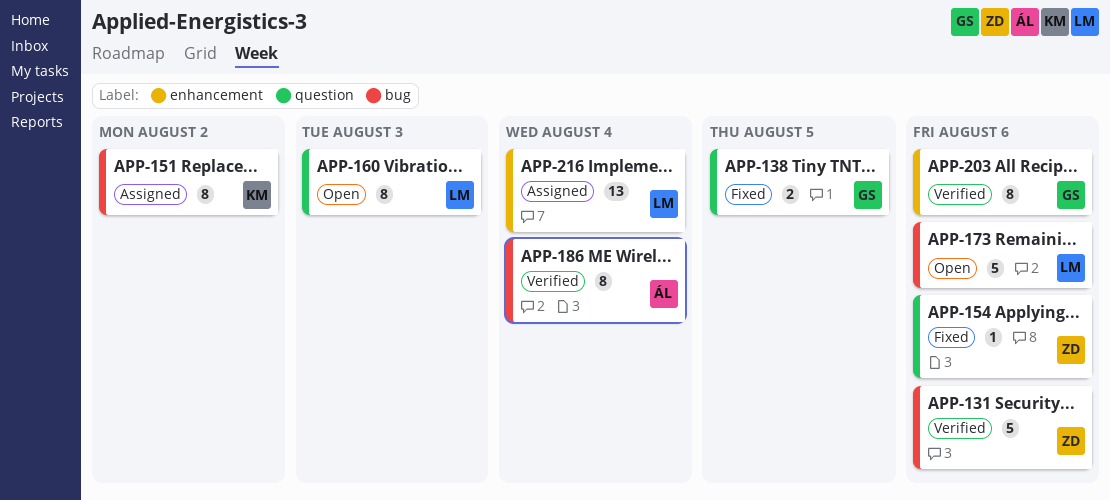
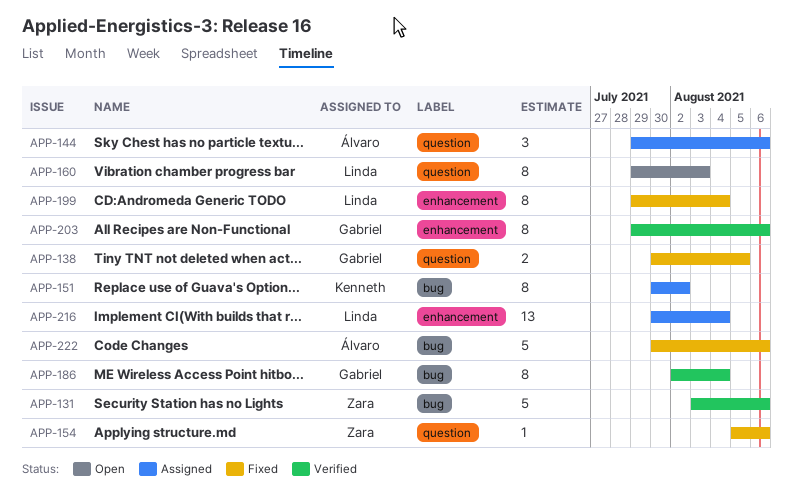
APP-144: none -> present
APP-173: present -> none
APP-186, owner: Álvaro -> Gabriel
APP-199: none -> present
APP-222: none -> present

